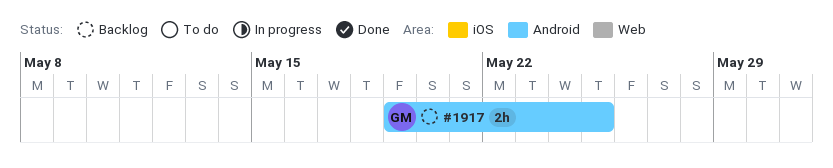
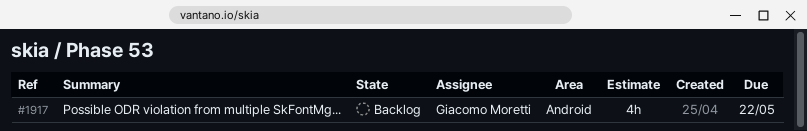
#1917, estimate: 2h -> 4h
#1917, due: May 25 -> May 22

